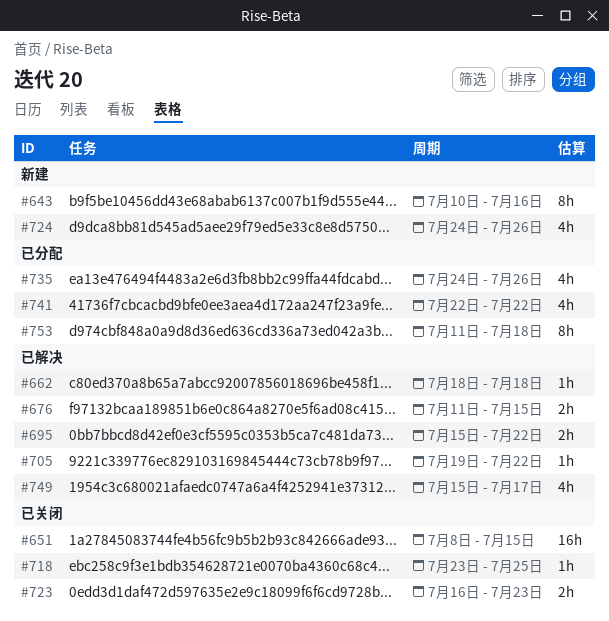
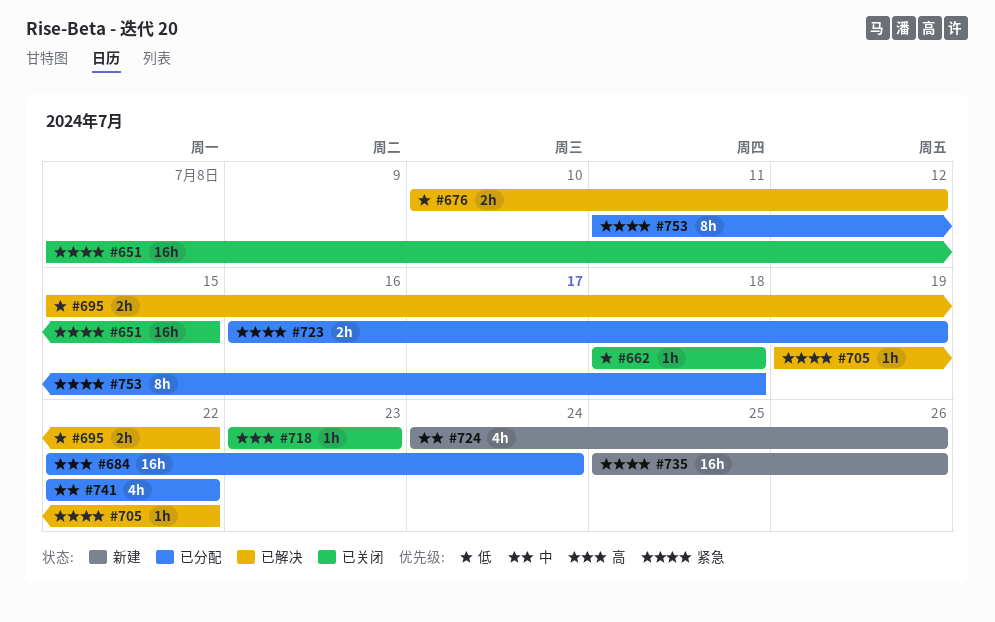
#643: present -> none
#662, status: 已解决 -> 已关闭
#676, start: Jul 11 -> Jul 10
#676, due: Jul 15 -> Jul 12
#684: none -> present
#718, due: Jul 25 -> Jul 23
#723, status: 已关闭 -> 已分配
#723, due: Jul 23 -> Jul 19
#735, status: 已分配 -> 新建
#735, estimate: 4h -> 16h
#735, start: Jul 24 -> Jul 25
#749: present -> none

